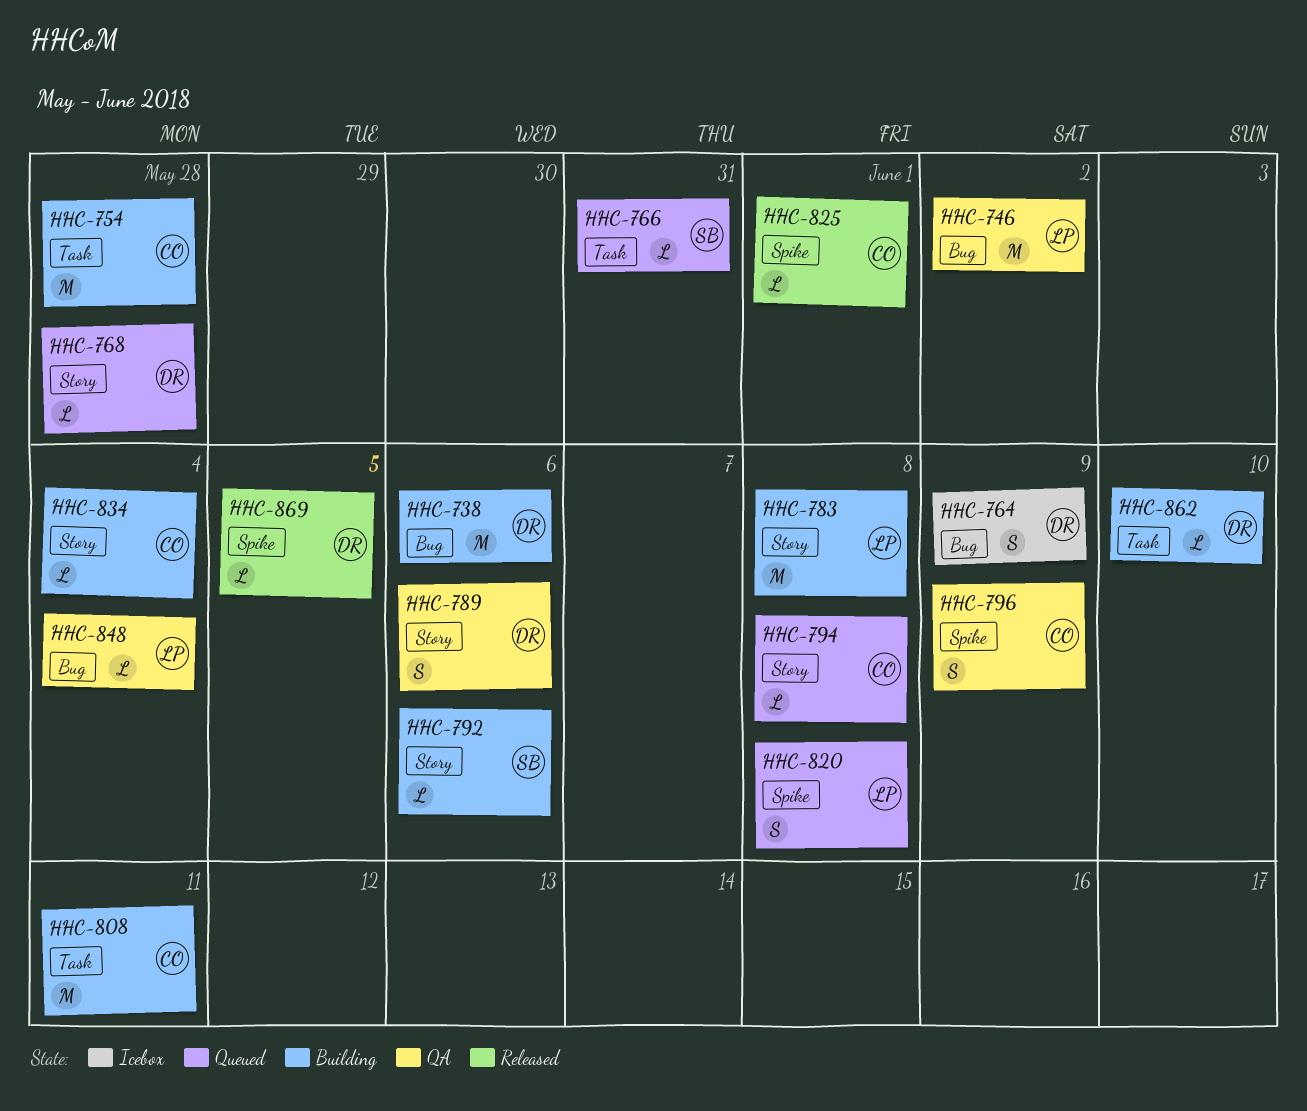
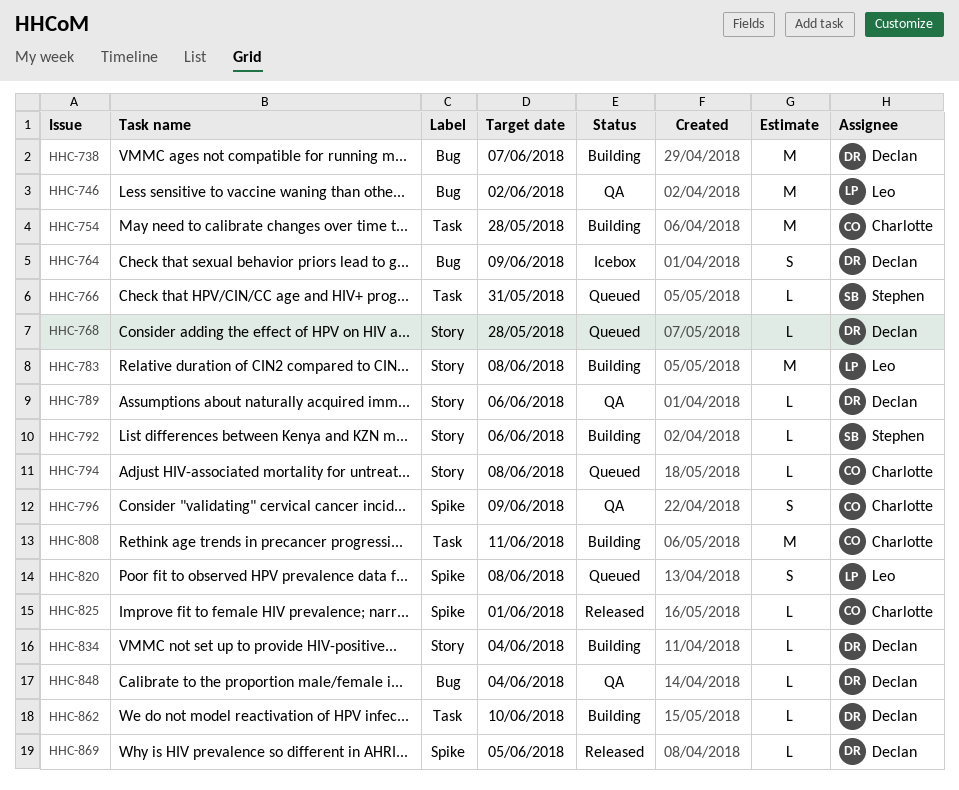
HHC-738, due: Jun 6 -> Jun 7
HHC-789, estimate: S -> L
HHC-834, owner: Charlotte -> Declan
HHC-848, owner: Leo -> Declan

